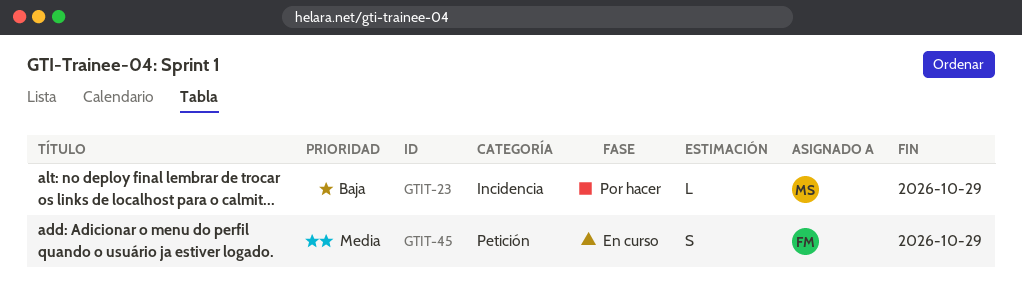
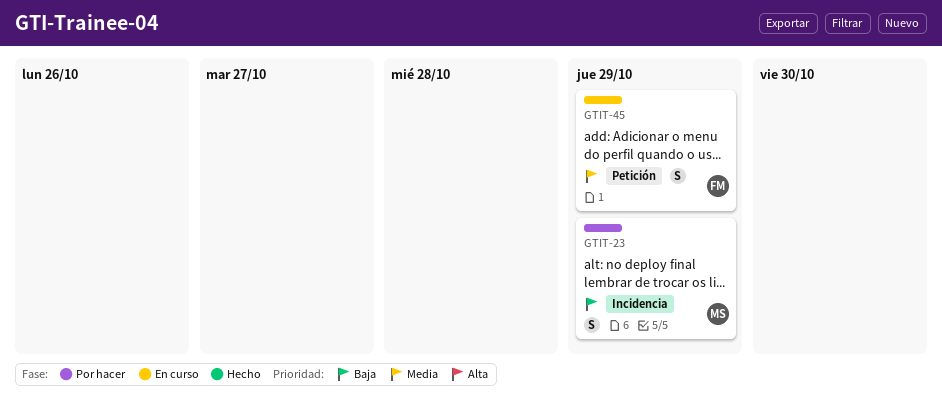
GTIT-23, estimate: L -> S

